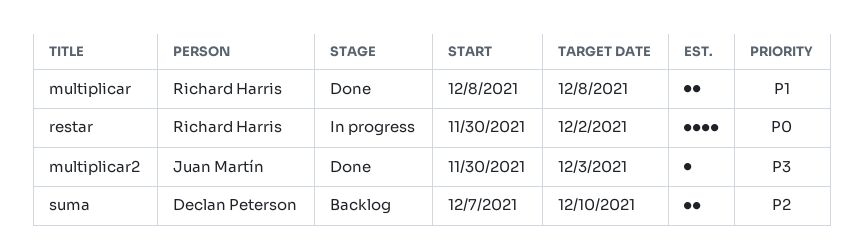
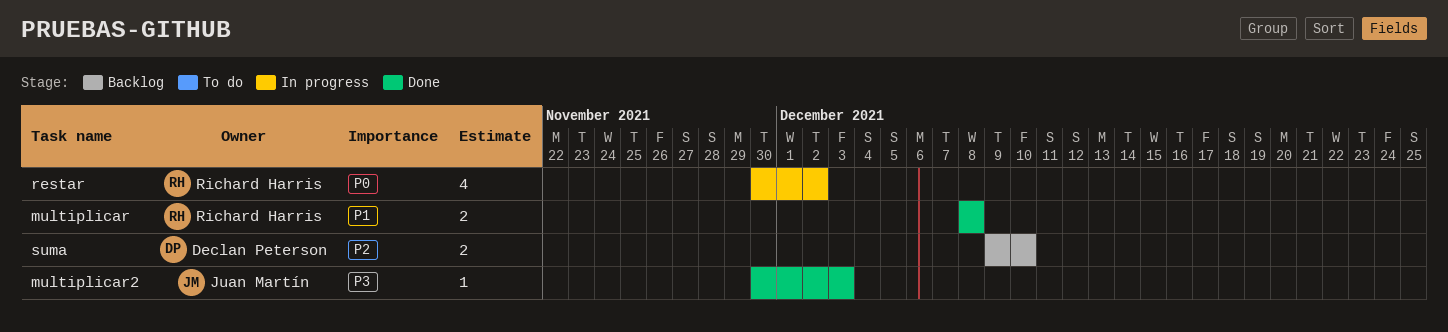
suma, start: Dec 7 -> Dec 9

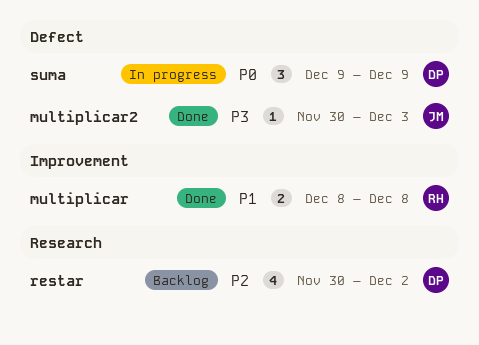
restar, status: In progress -> Backlog
restar, owner: Richard Harris -> Declan Peterson
restar, priority: P0 -> P2
suma, status: Backlog -> In progress
suma, priority: P2 -> P0
suma, estimate: 2 -> 3
suma, due: Dec 10 -> Dec 9

